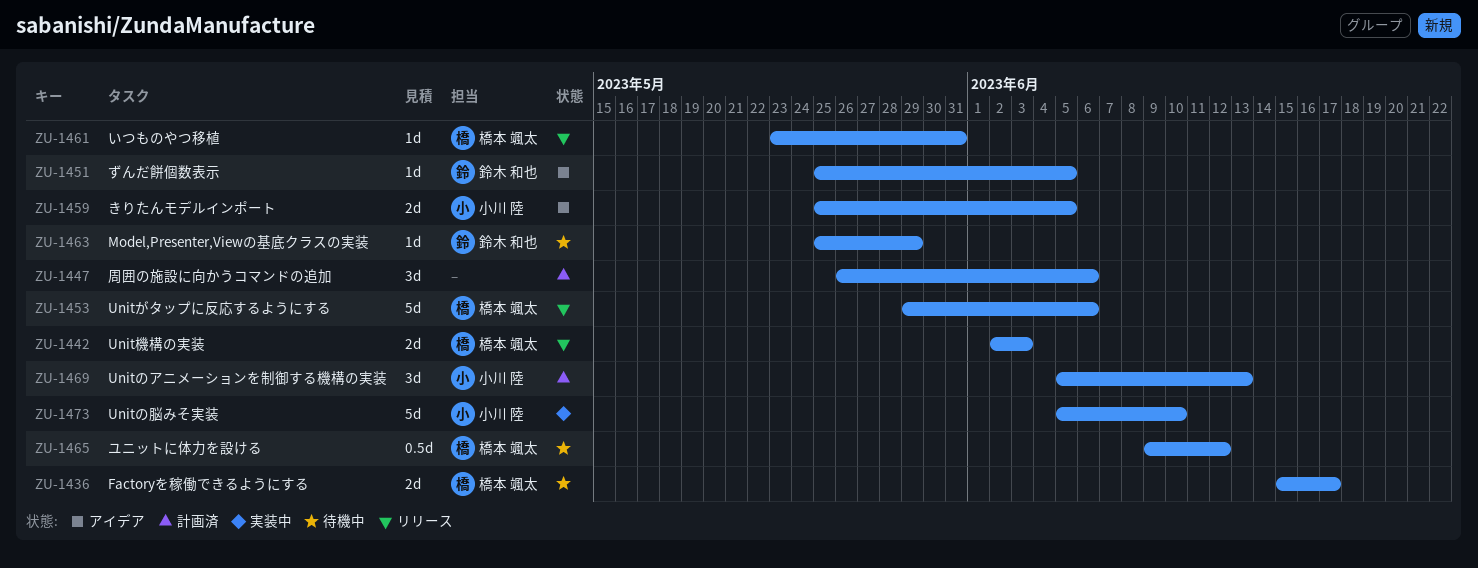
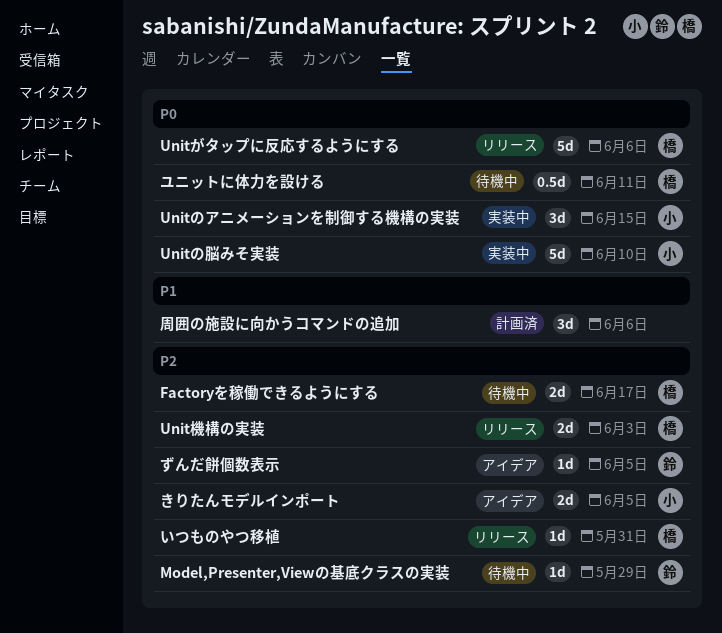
Unitのアニメーションを制御する機構の実装, status: 計画済 -> 実装中
Unitのアニメーションを制御する機構の実装, due: Jun 13 -> Jun 15
ユニットに体力を設ける, due: Jun 12 -> Jun 11

